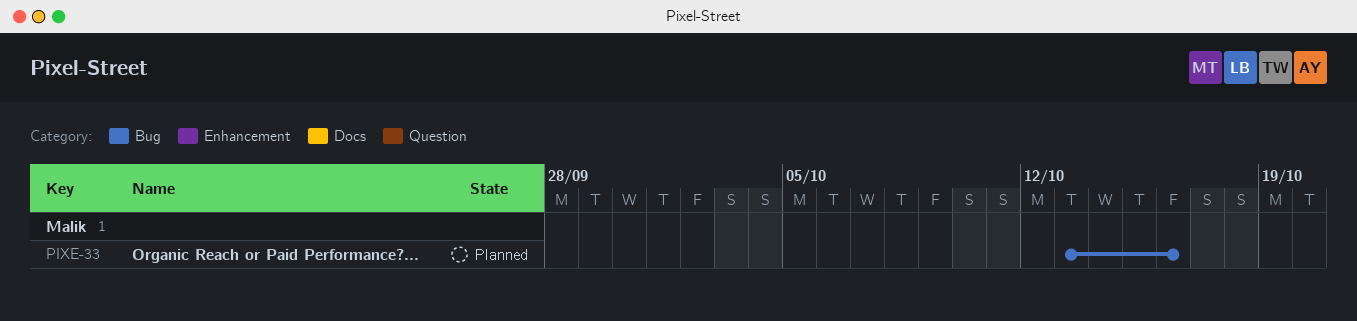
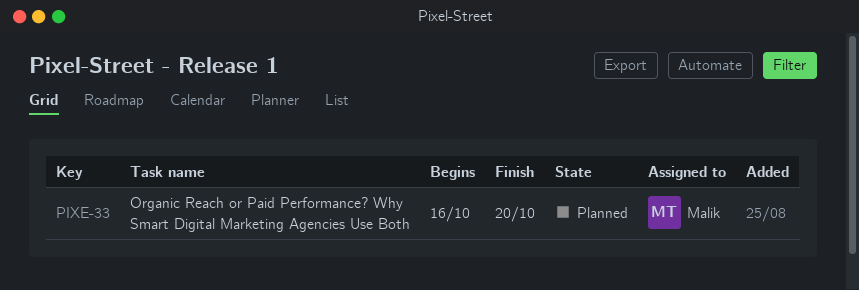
PIXE-33, start: Oct 13 -> Oct 16
PIXE-33, due: Oct 16 -> Oct 20

